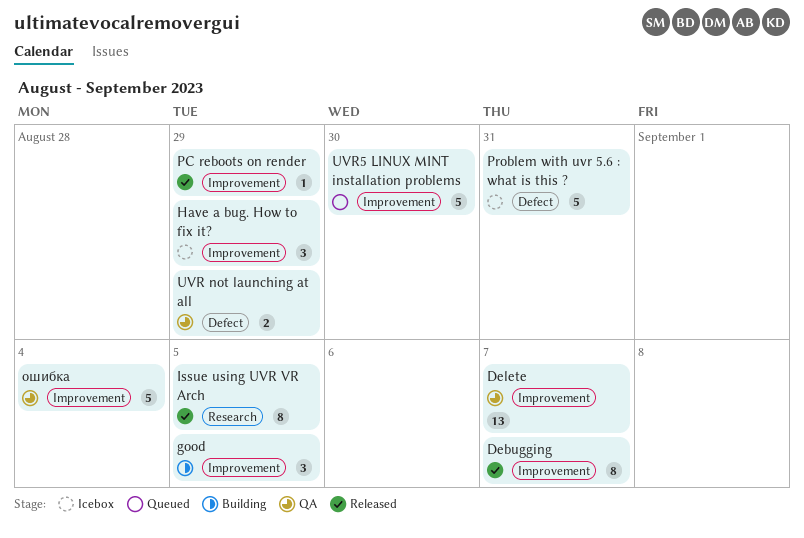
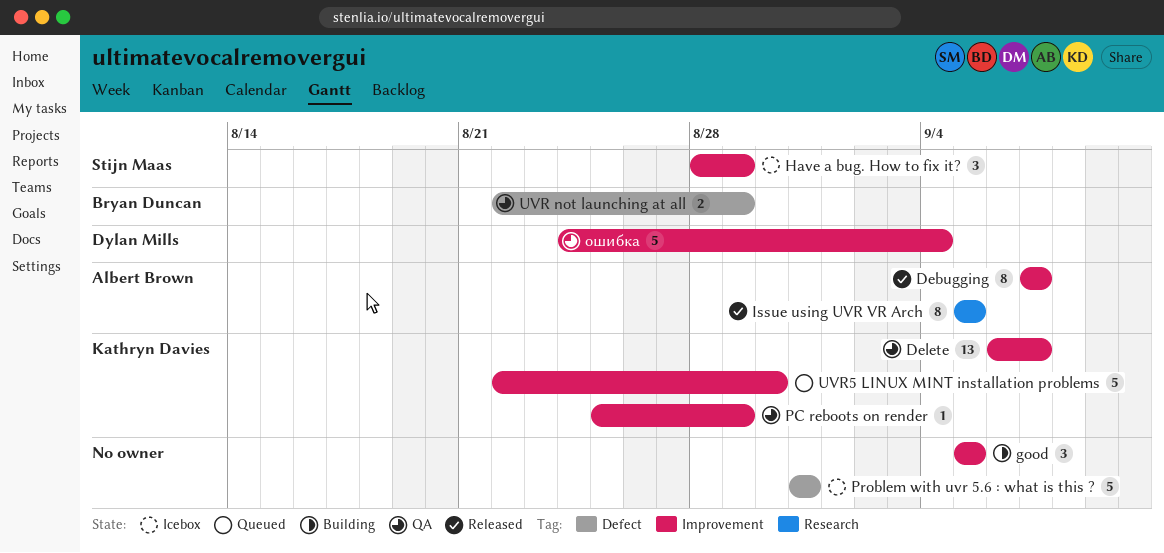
PC reboots on render, status: Released -> QA

